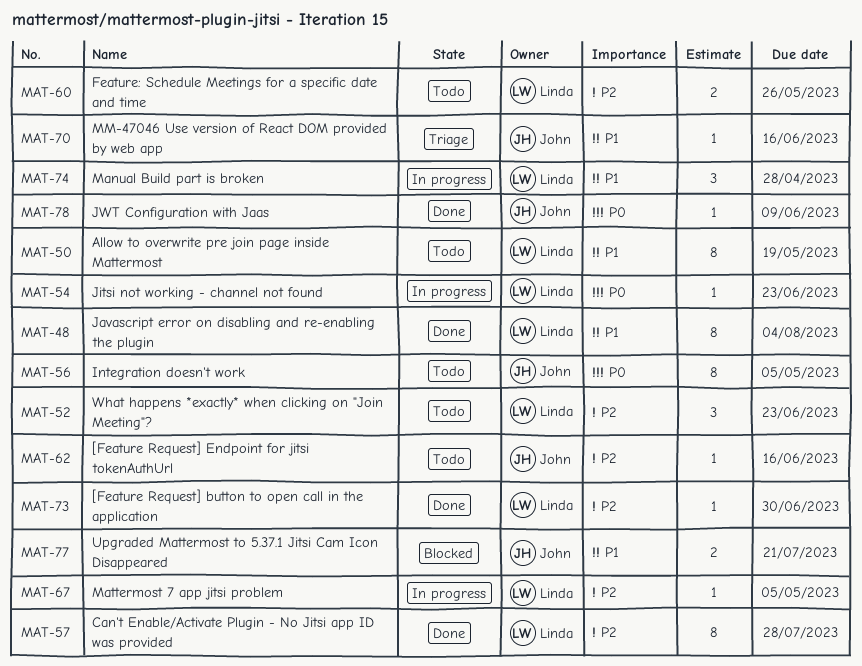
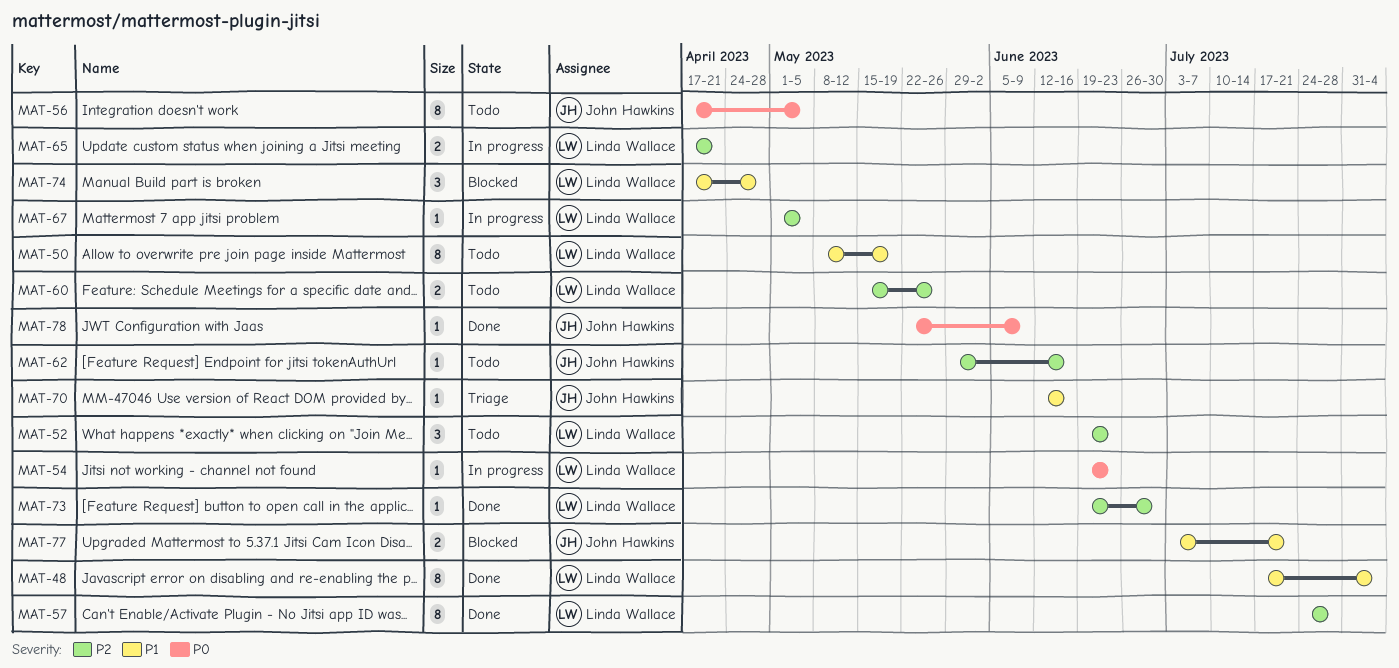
MAT-65: none -> present
MAT-74, status: In progress -> Blocked

